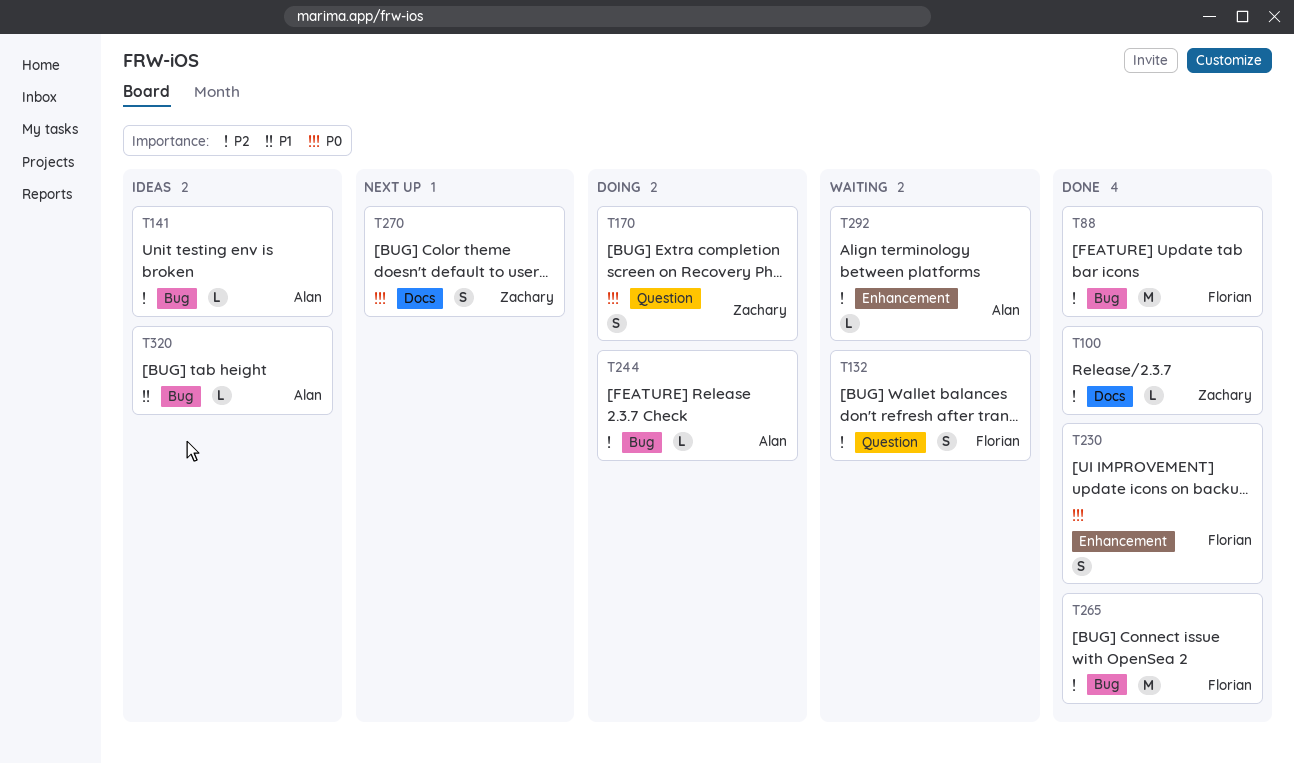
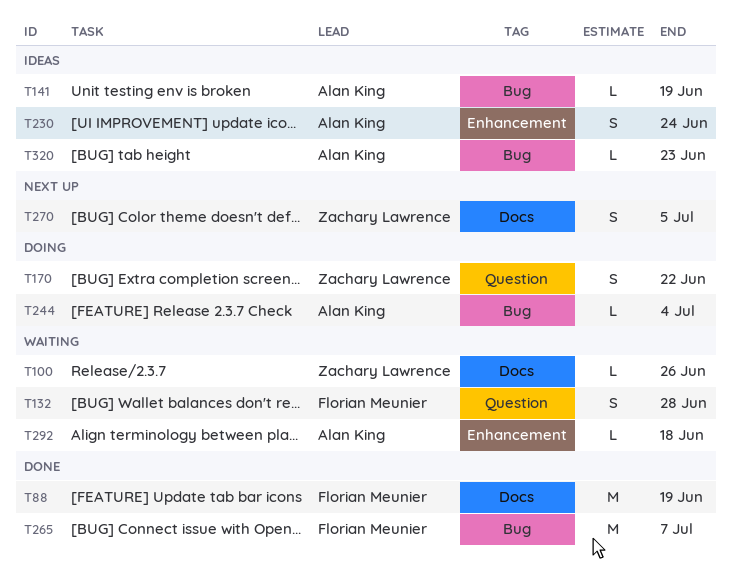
T88, label: Bug -> Docs
T100, status: Done -> Waiting
T230, status: Done -> Ideas
T230, owner: Florian Meunier -> Alan King

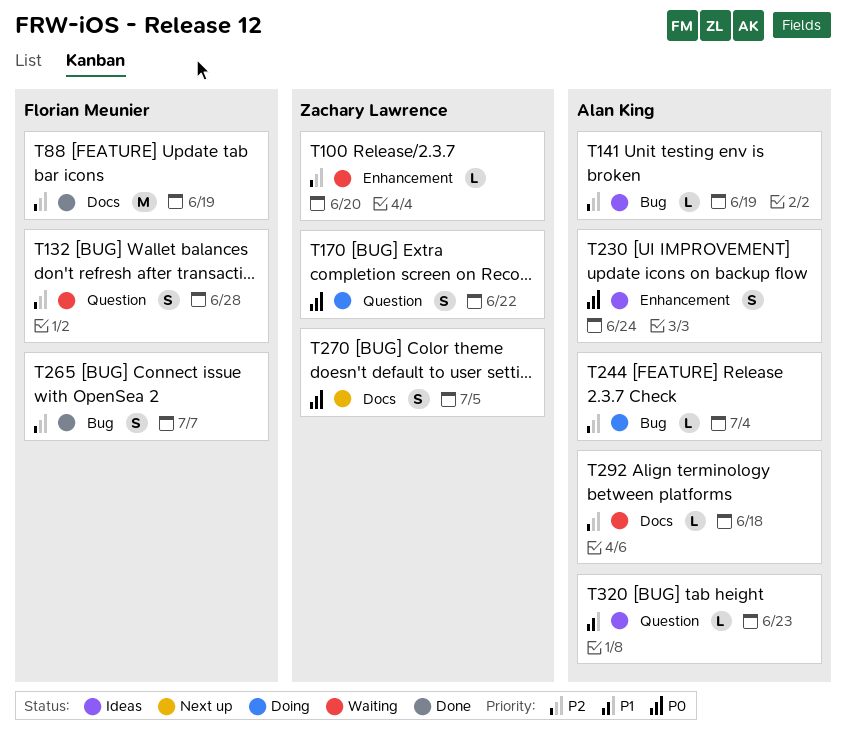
T100, label: Docs -> Enhancement
T100, due: Jun 26 -> Jun 20
T265, estimate: M -> S
T292, label: Enhancement -> Docs
T320, label: Bug -> Question

